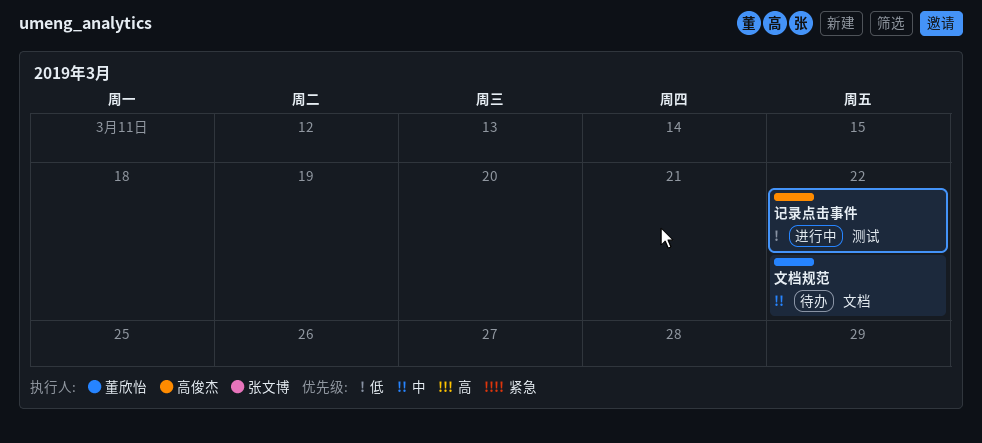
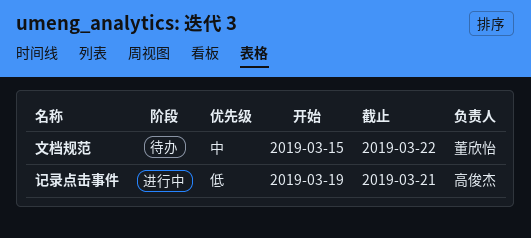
记录点击事件, due: Mar 22 -> Mar 21

